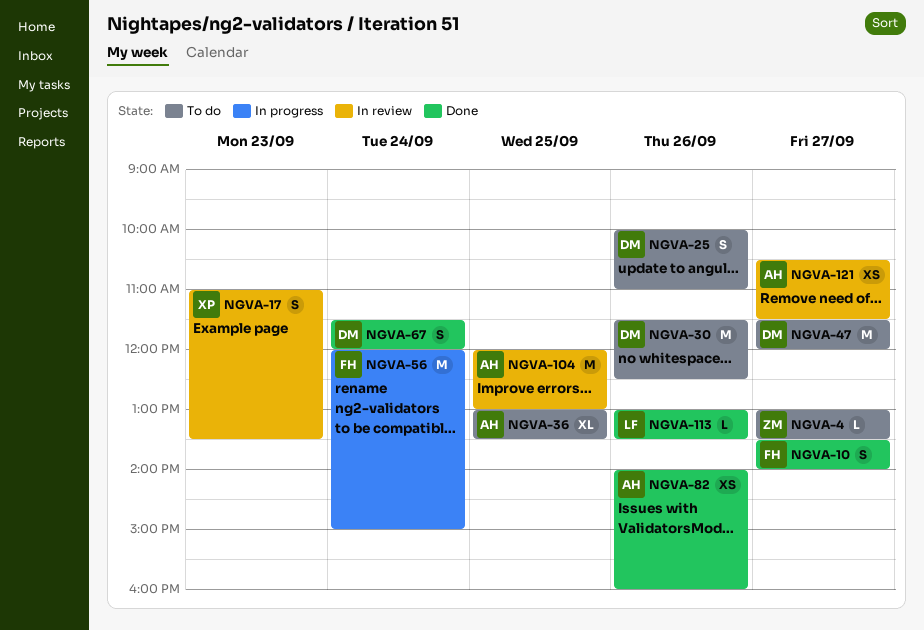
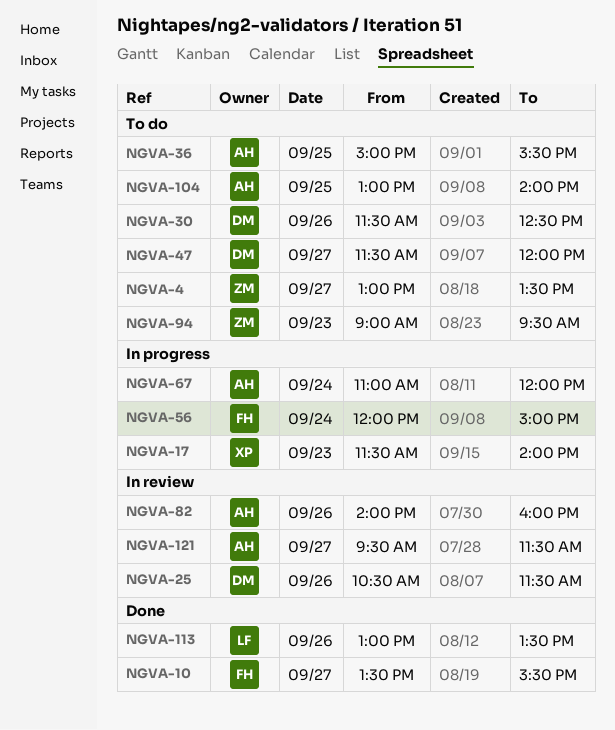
NGVA-10, ends: 14:00 -> 15:30
NGVA-17, status: In review -> In progress
NGVA-17, begins: 11:00 -> 11:30
NGVA-17, ends: 13:30 -> 14:00
NGVA-25, status: To do -> In review
NGVA-25, begins: 10:00 -> 10:30
NGVA-25, ends: 11:00 -> 11:30
NGVA-36, begins: 13:00 -> 15:00
NGVA-36, ends: 13:30 -> 15:30
NGVA-67, status: Done -> In progress
NGVA-67, owner: DM -> AH
NGVA-67, begins: 11:30 -> 11:00
NGVA-82, status: Done -> In review
NGVA-94: none -> present
NGVA-104, status: In review -> To do
NGVA-104, begins: 12:00 -> 13:00
NGVA-104, ends: 13:00 -> 14:00
NGVA-121, begins: 10:30 -> 09:30

